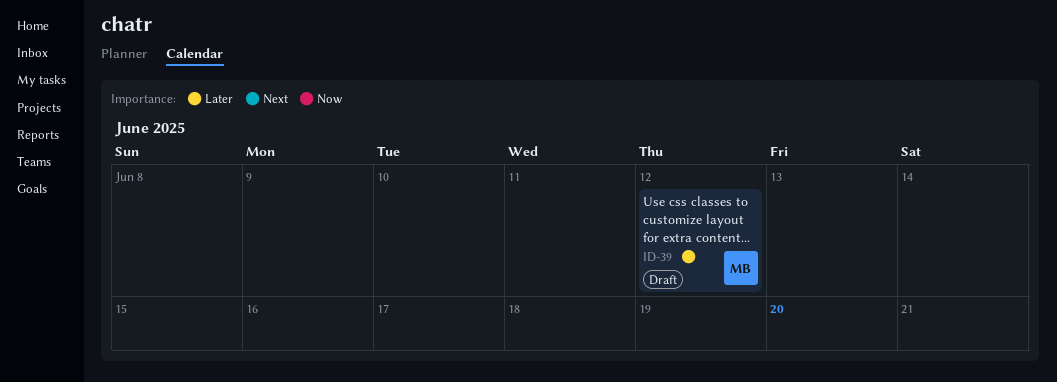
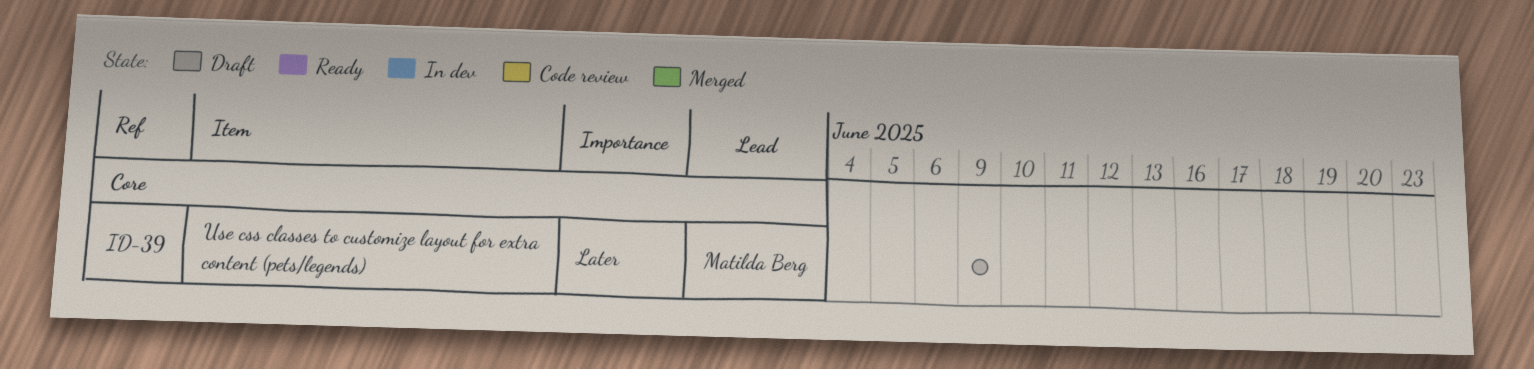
ID-39, due: Jun 12 -> Jun 9

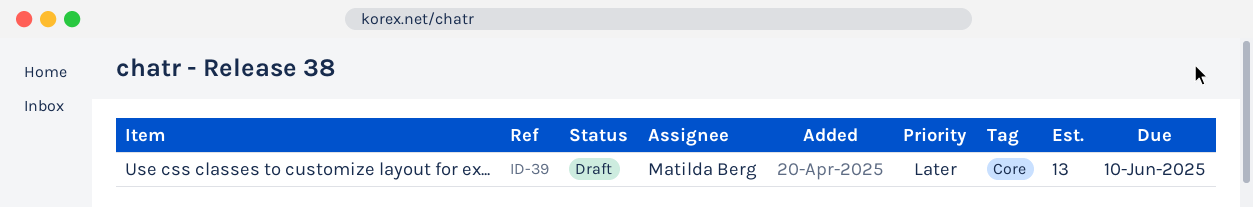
ID-39, due: Jun 9 -> Jun 10

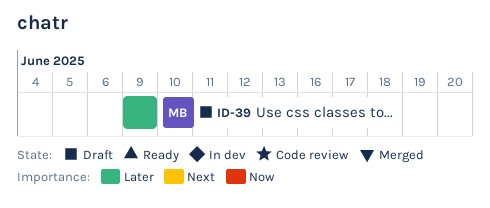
ID-39, due: Jun 10 -> Jun 9

